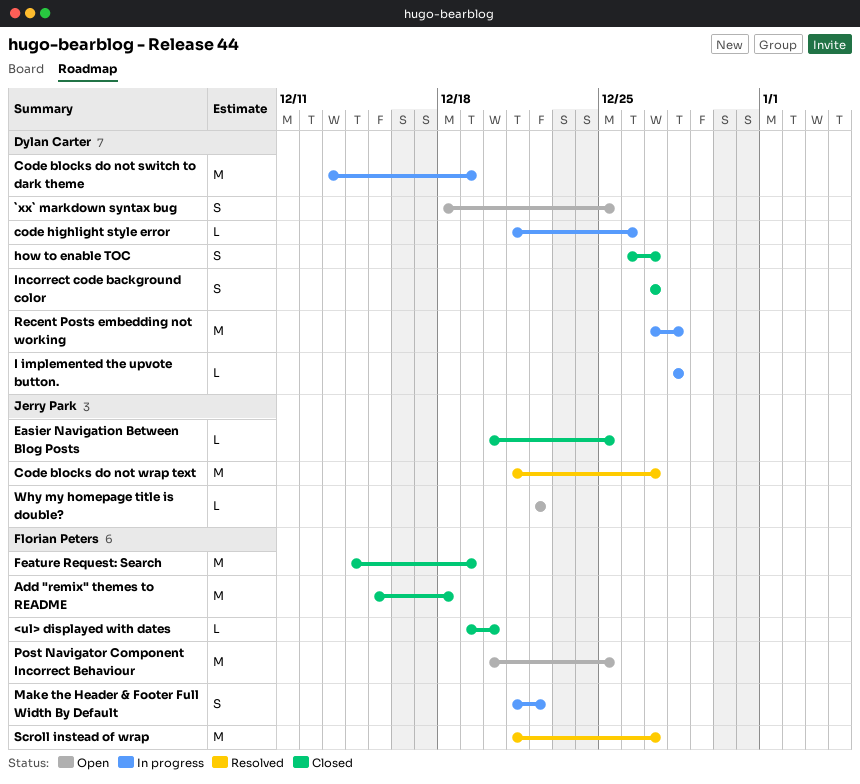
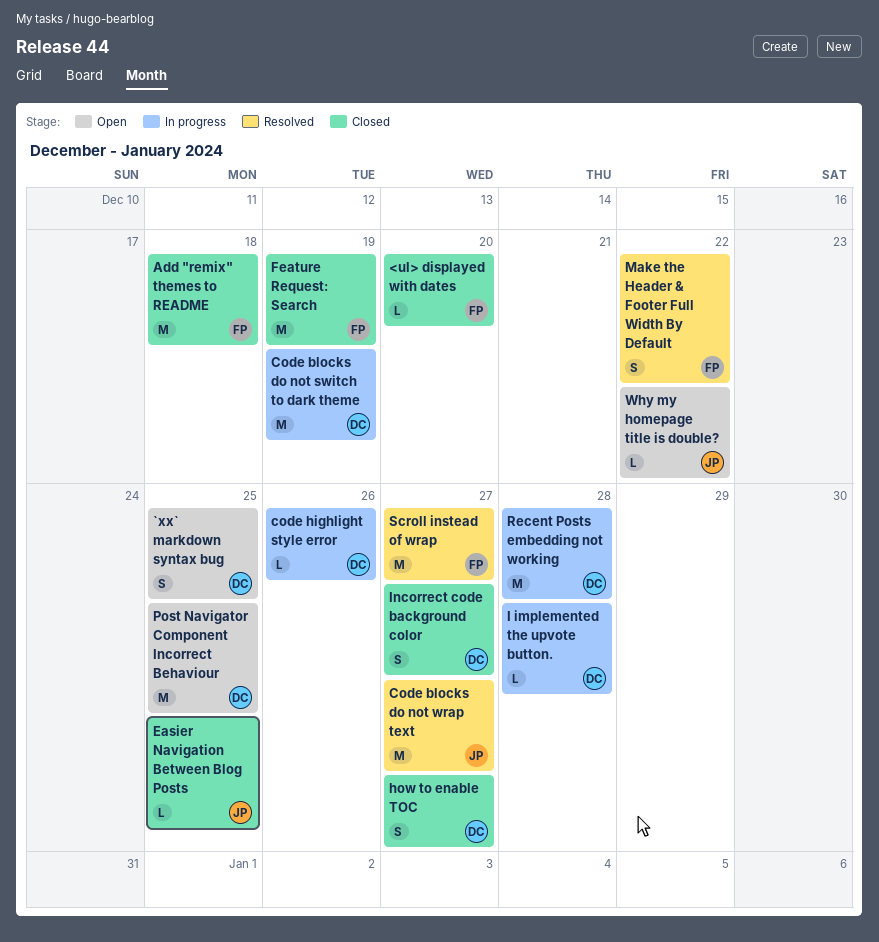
Make the Header & Footer Full Width By Default, status: In progress -> Resolved
Post Navigator Component Incorrect Behaviour, owner: Florian Peters -> Dylan Carter

